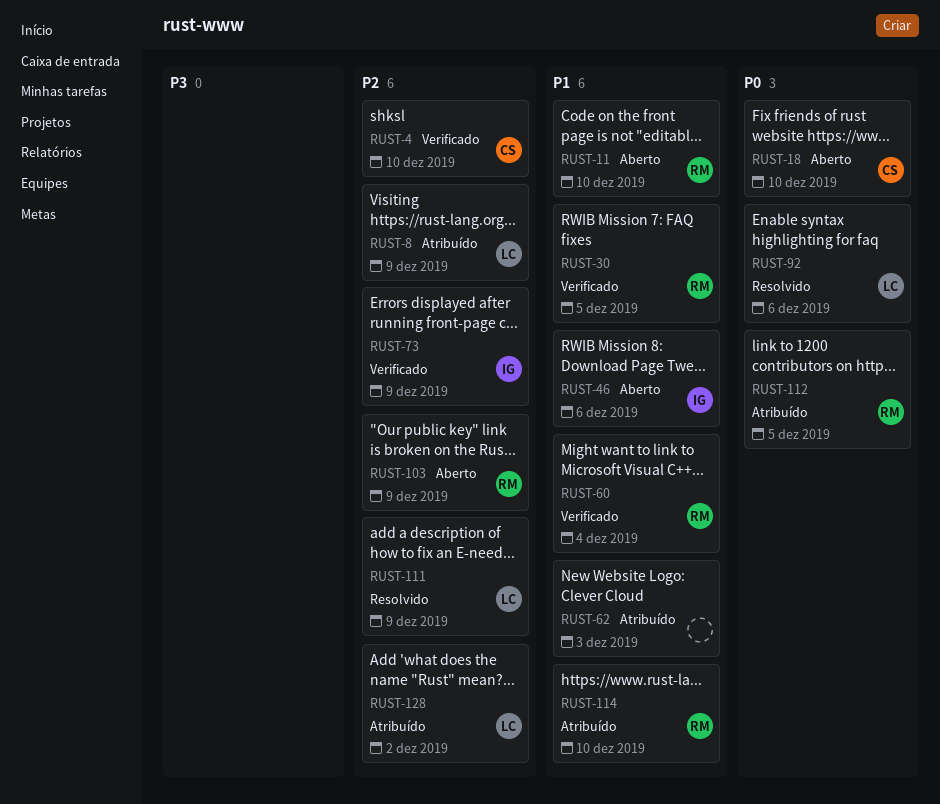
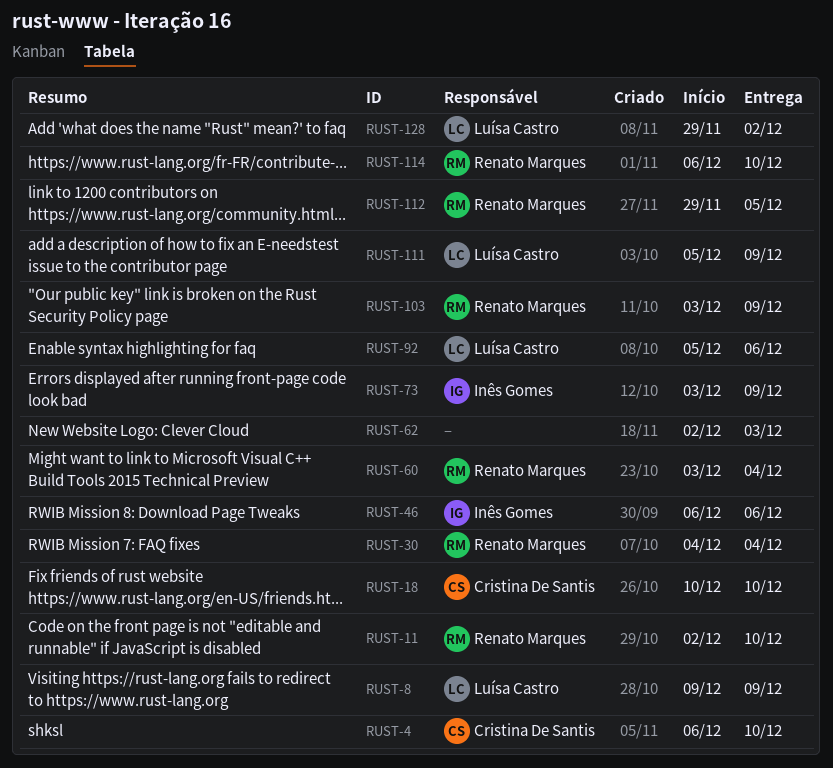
RUST-30, due: Dec 5 -> Dec 4

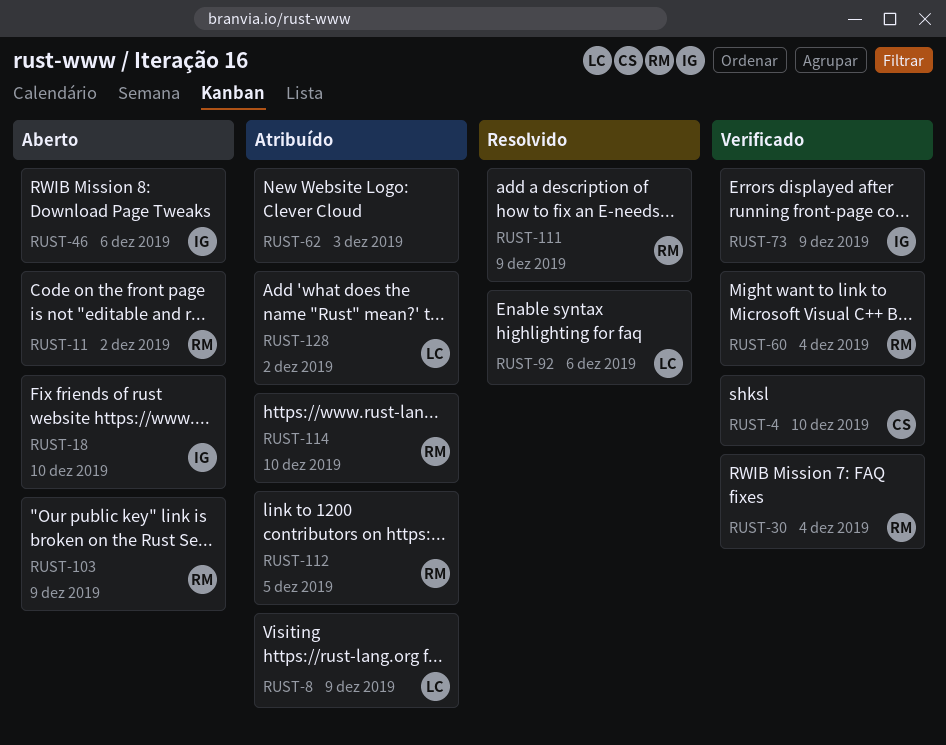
RUST-11, due: Dec 10 -> Dec 2
RUST-18, owner: Cristina De Santis -> Inês Gomes
RUST-111, owner: Luísa Castro -> Renato Marques

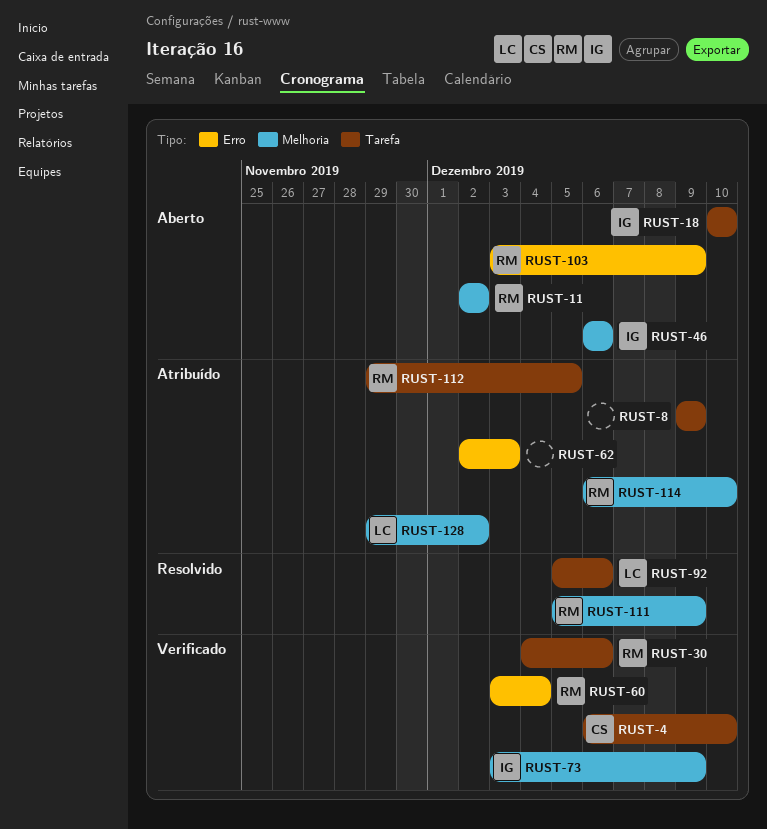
RUST-8, owner: LC -> none
RUST-30, due: Dec 4 -> Dec 6

